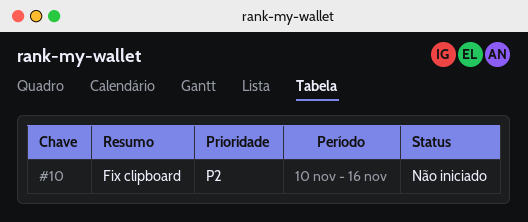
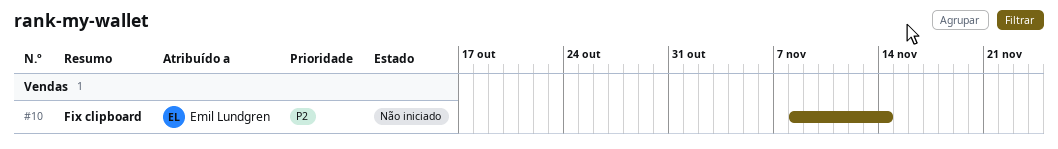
#10, start: Nov 10 -> Nov 8
#10, due: Nov 16 -> Nov 14

